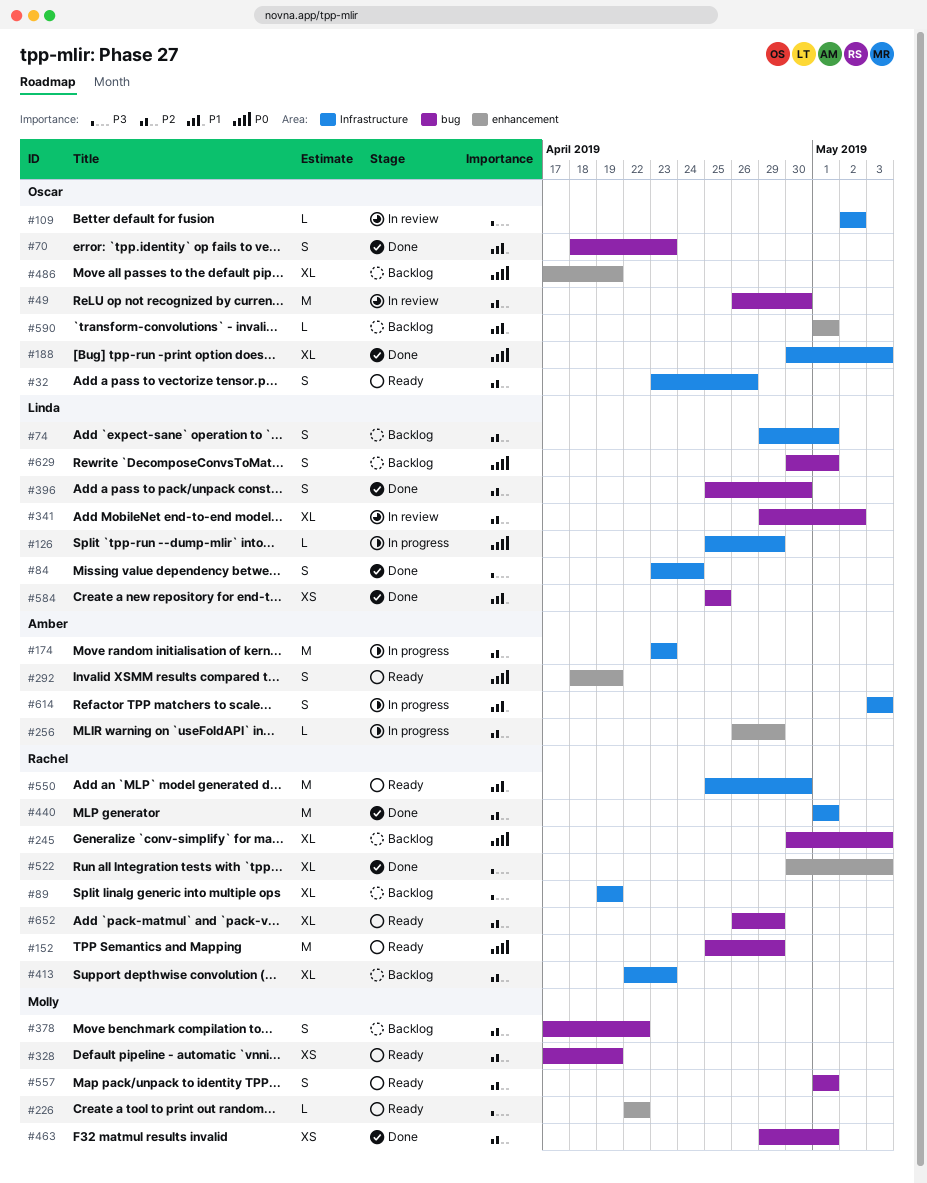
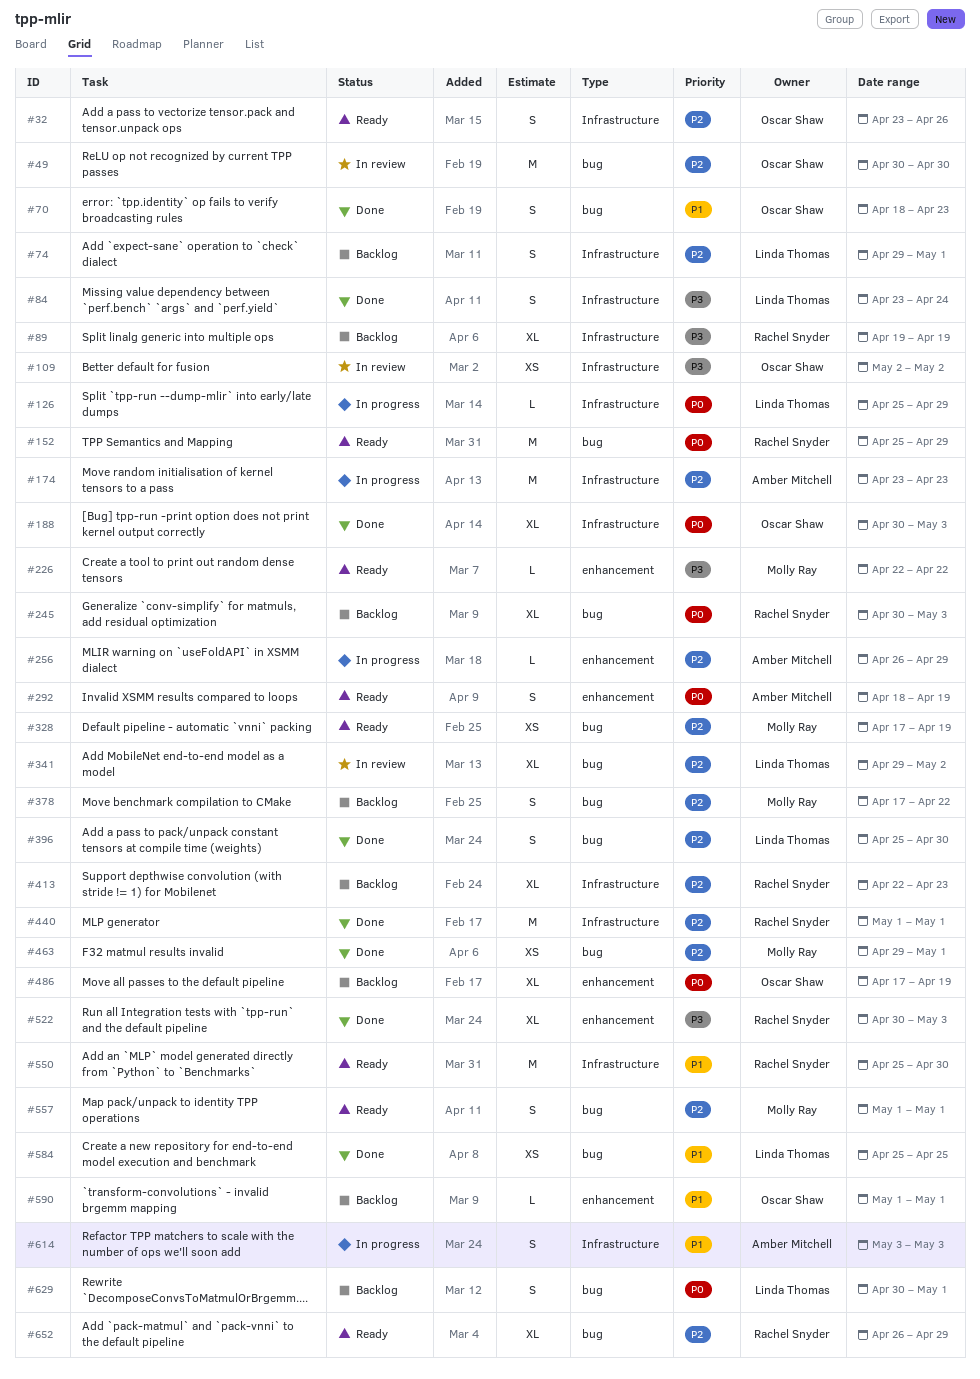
#49, start: Apr 26 -> Apr 30
#109, estimate: L -> XS

